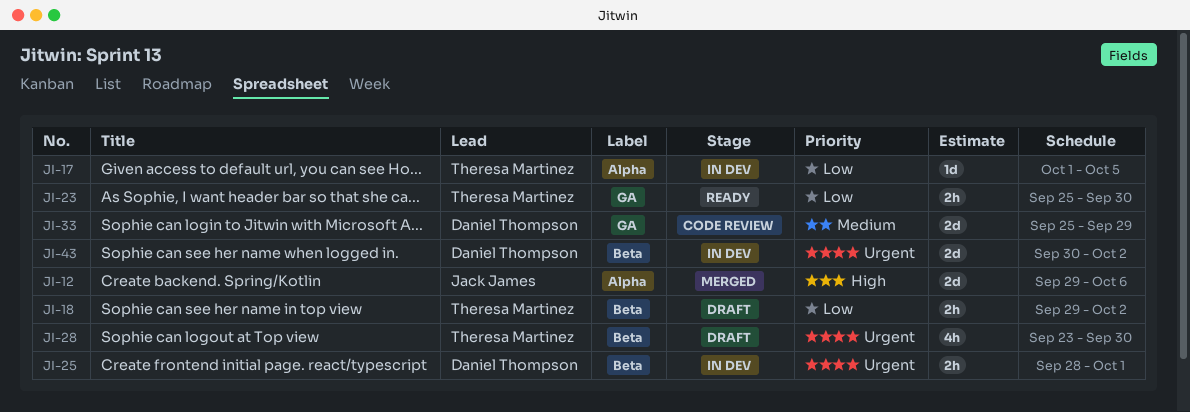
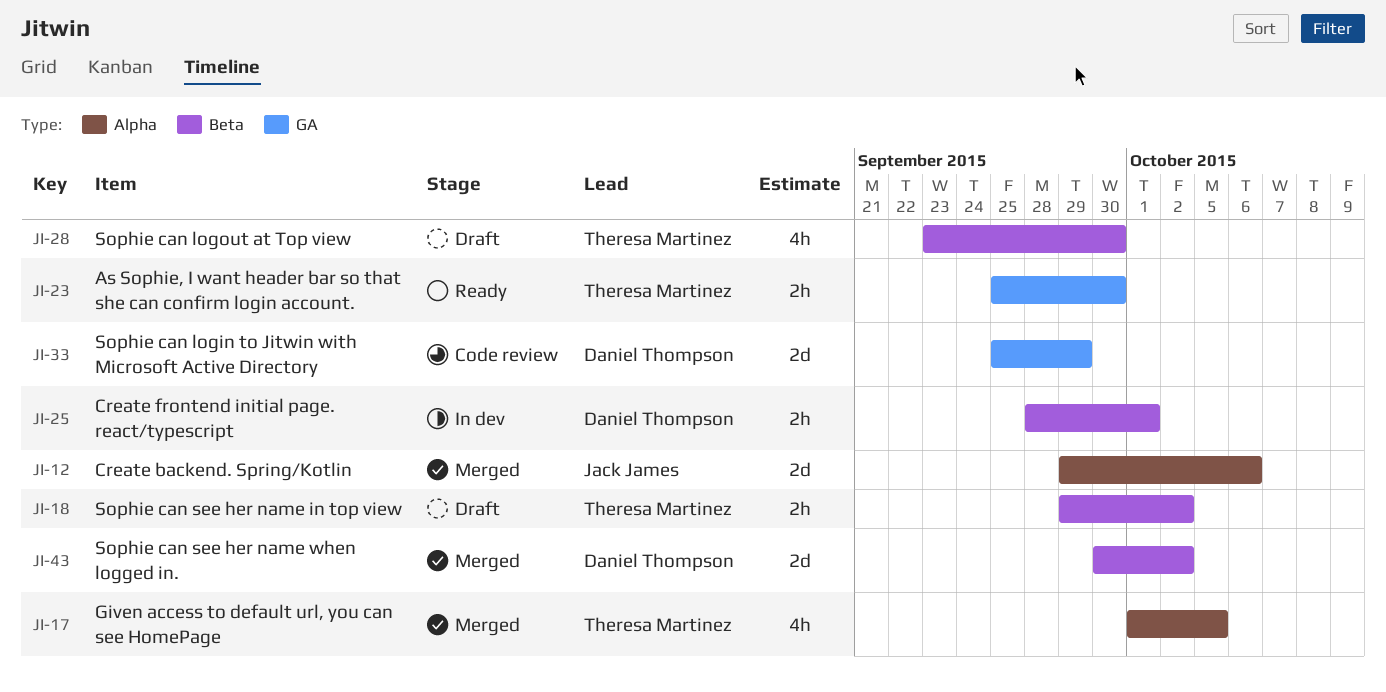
JI-17, status: In dev -> Merged
JI-17, estimate: 1d -> 4h
JI-43, status: In dev -> Merged

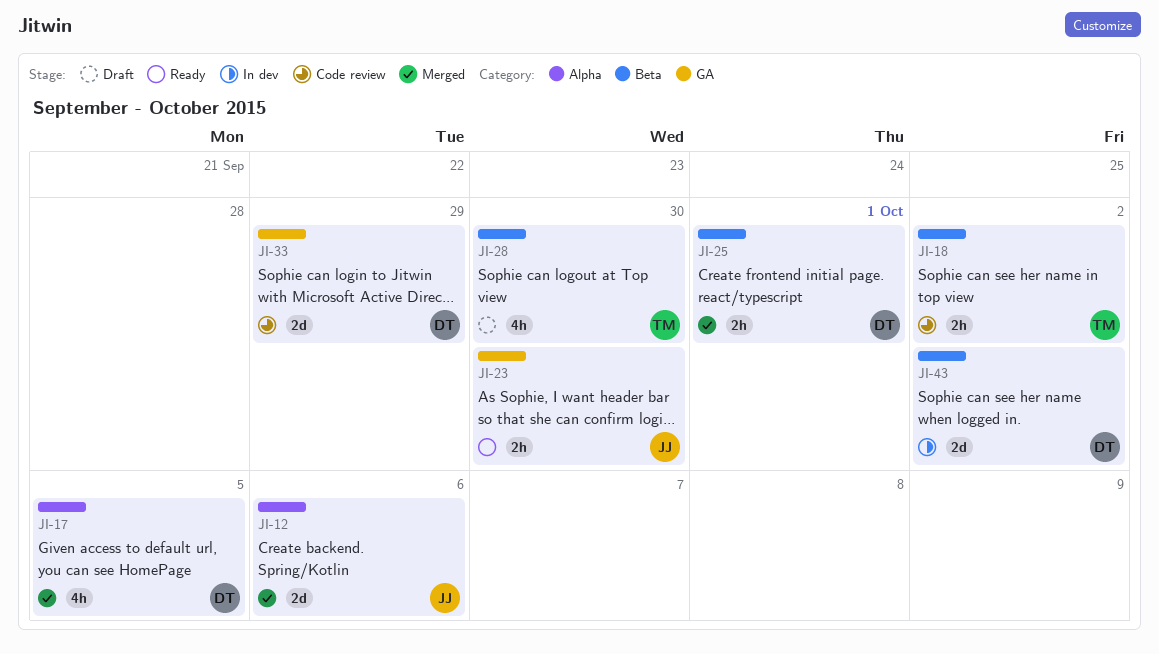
JI-17, owner: Theresa Martinez -> Daniel Thompson
JI-18, status: Draft -> Code review
JI-23, owner: Theresa Martinez -> Jack James
JI-25, status: In dev -> Merged
JI-43, status: Merged -> In dev

